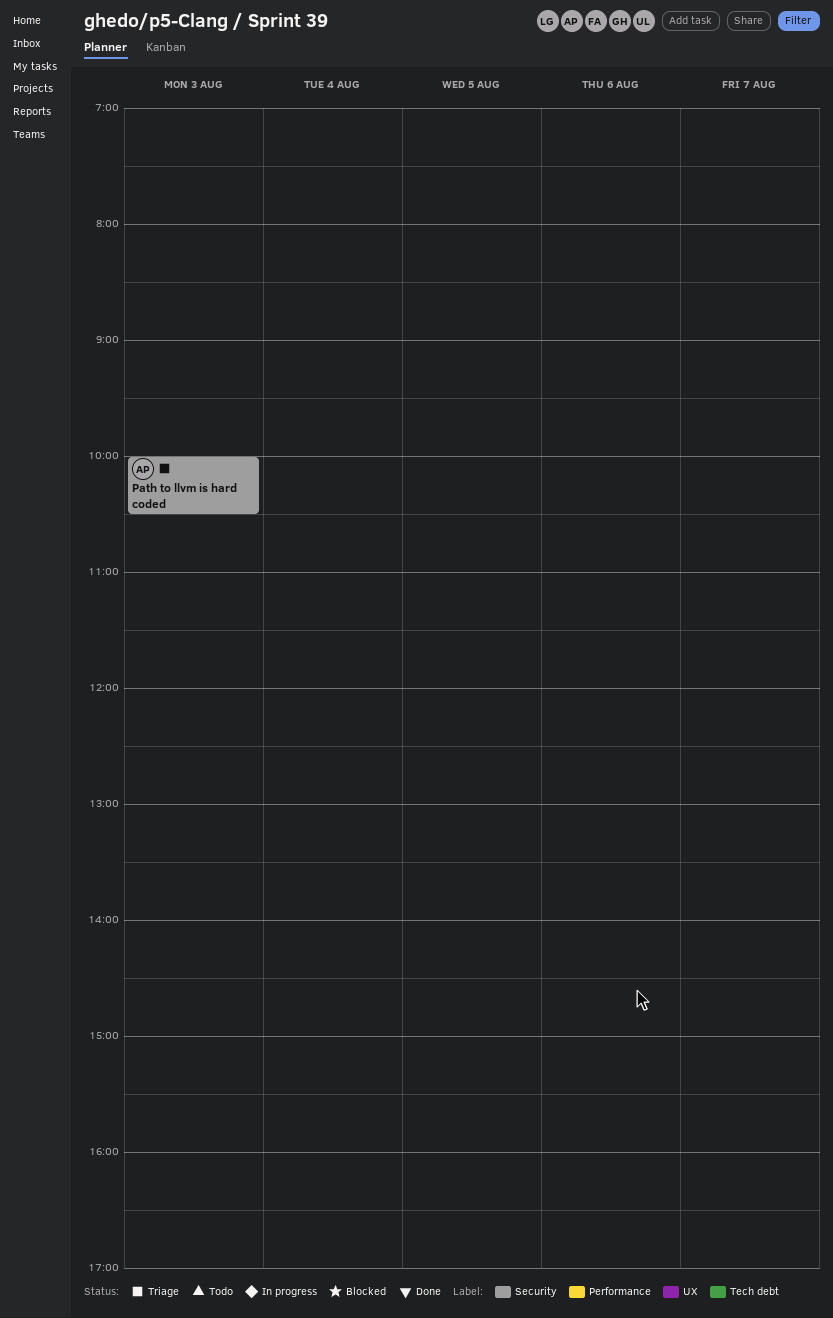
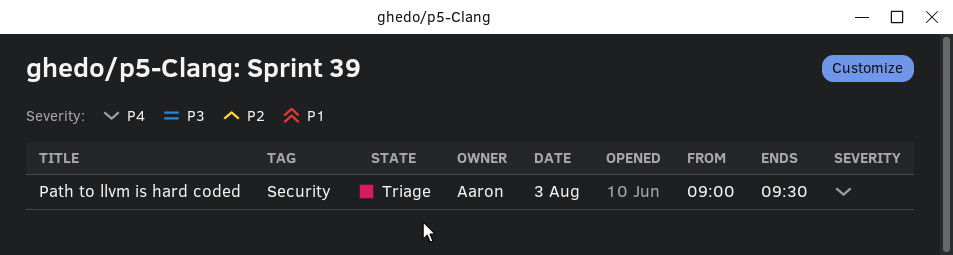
Path to llvm is hard coded, begins: 10:00 -> 09:00
Path to llvm is hard coded, ends: 10:30 -> 09:30

